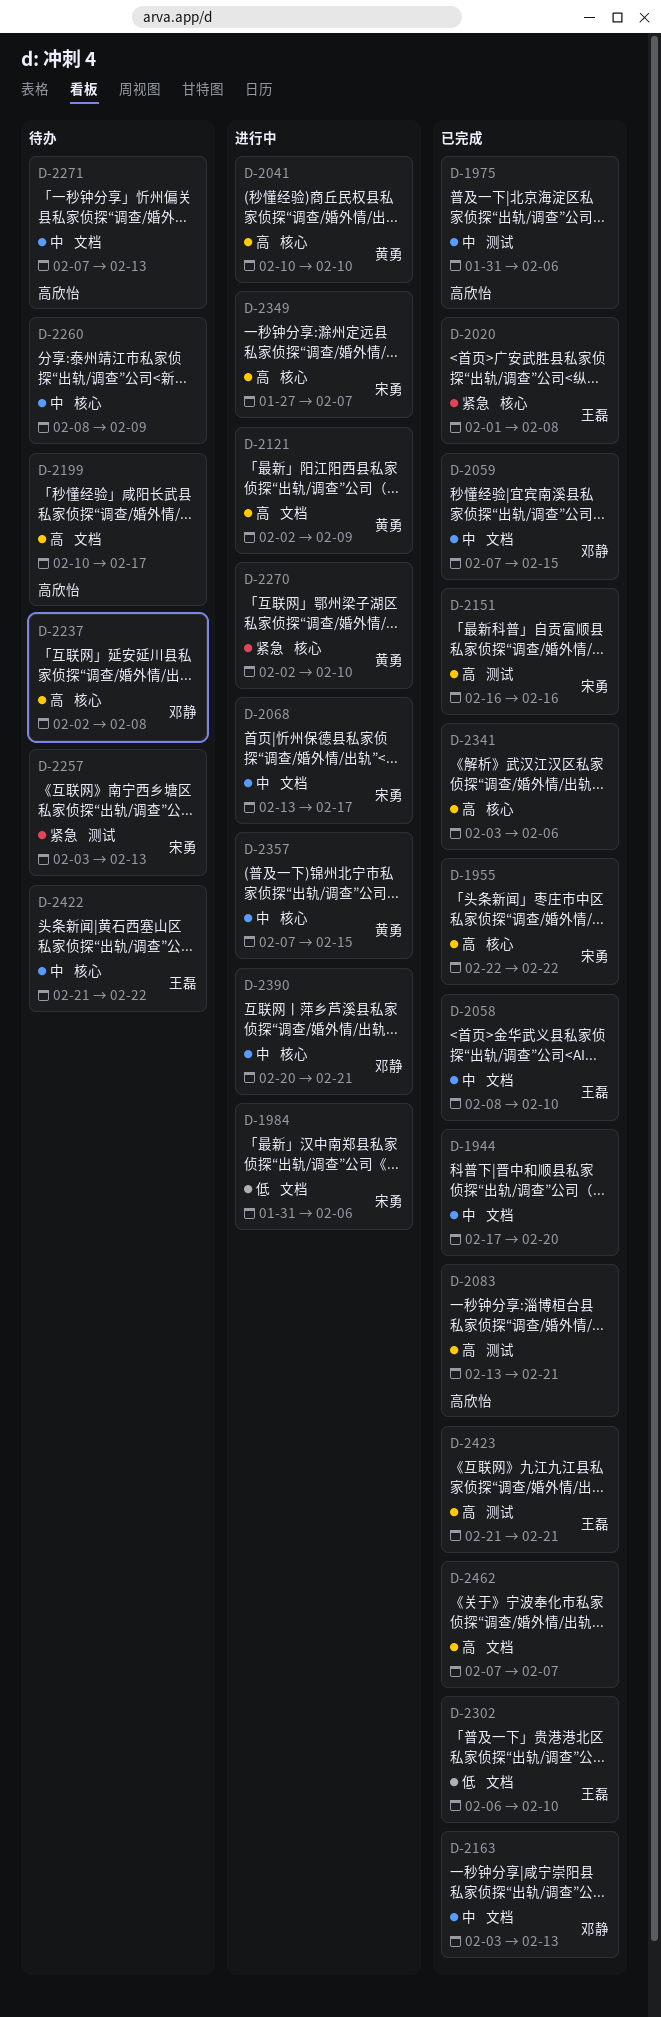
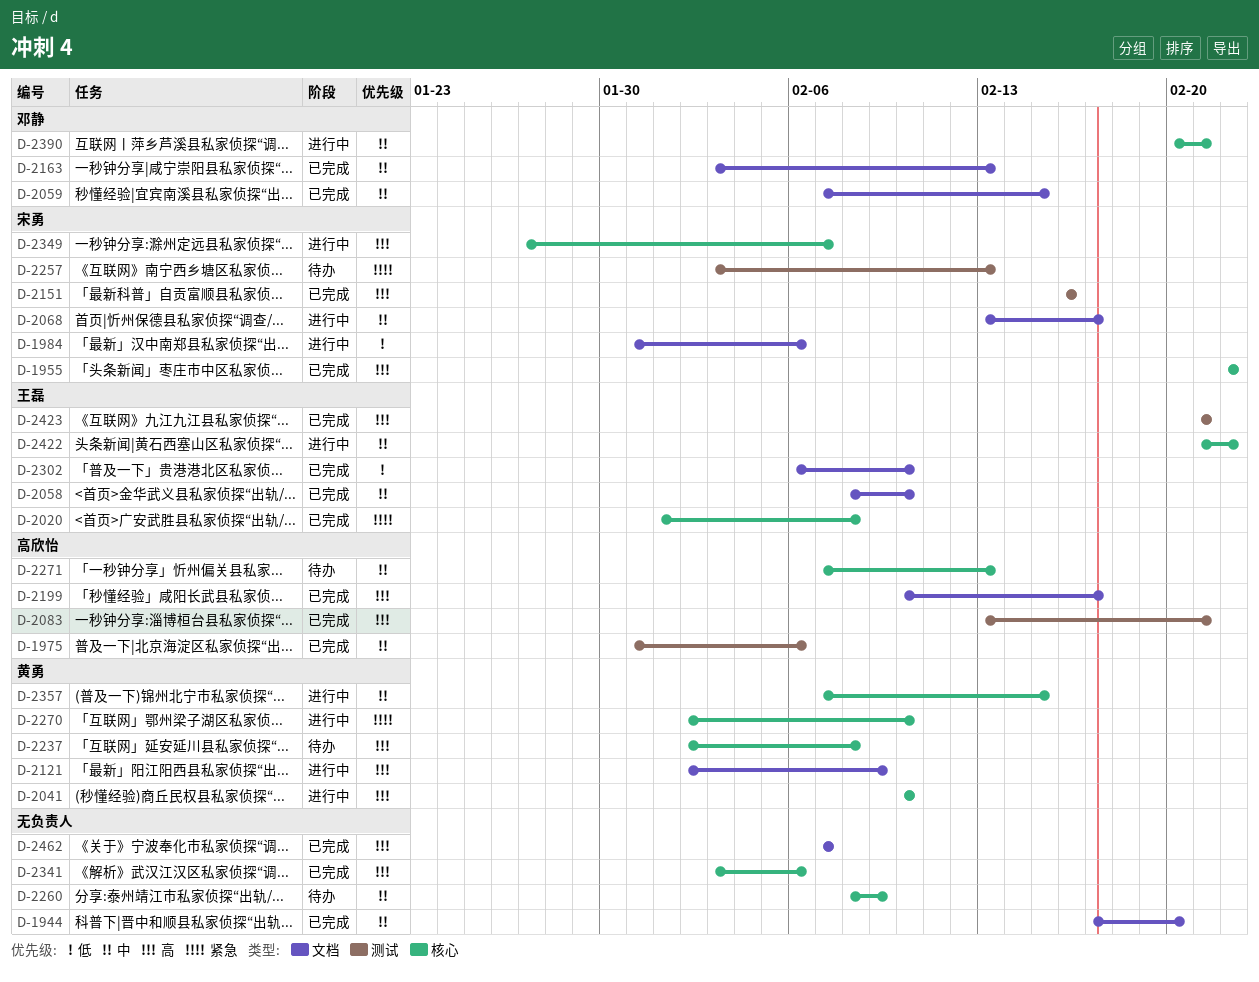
D-2199, status: 待办 -> 已完成
D-2237, owner: 邓静 -> 黄勇
D-2271, label: 文档 -> 核心
D-2422, status: 待办 -> 进行中

